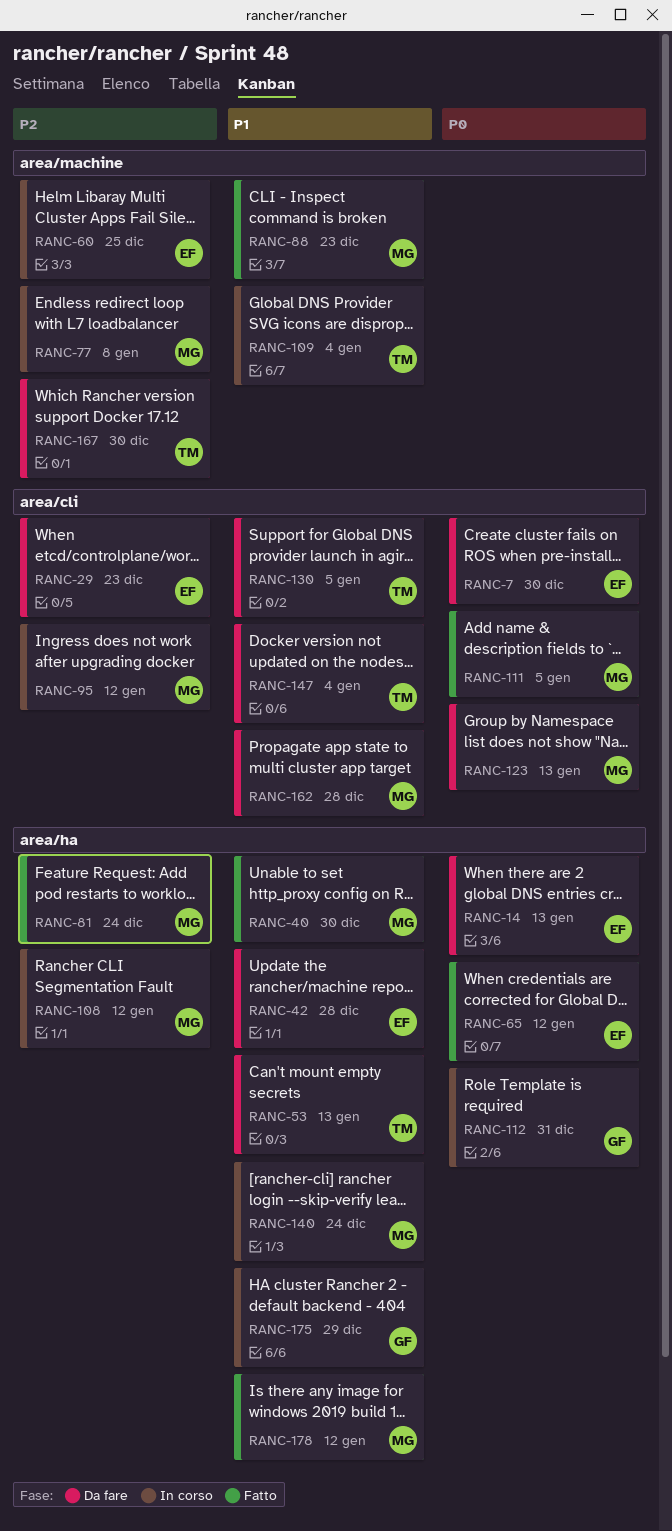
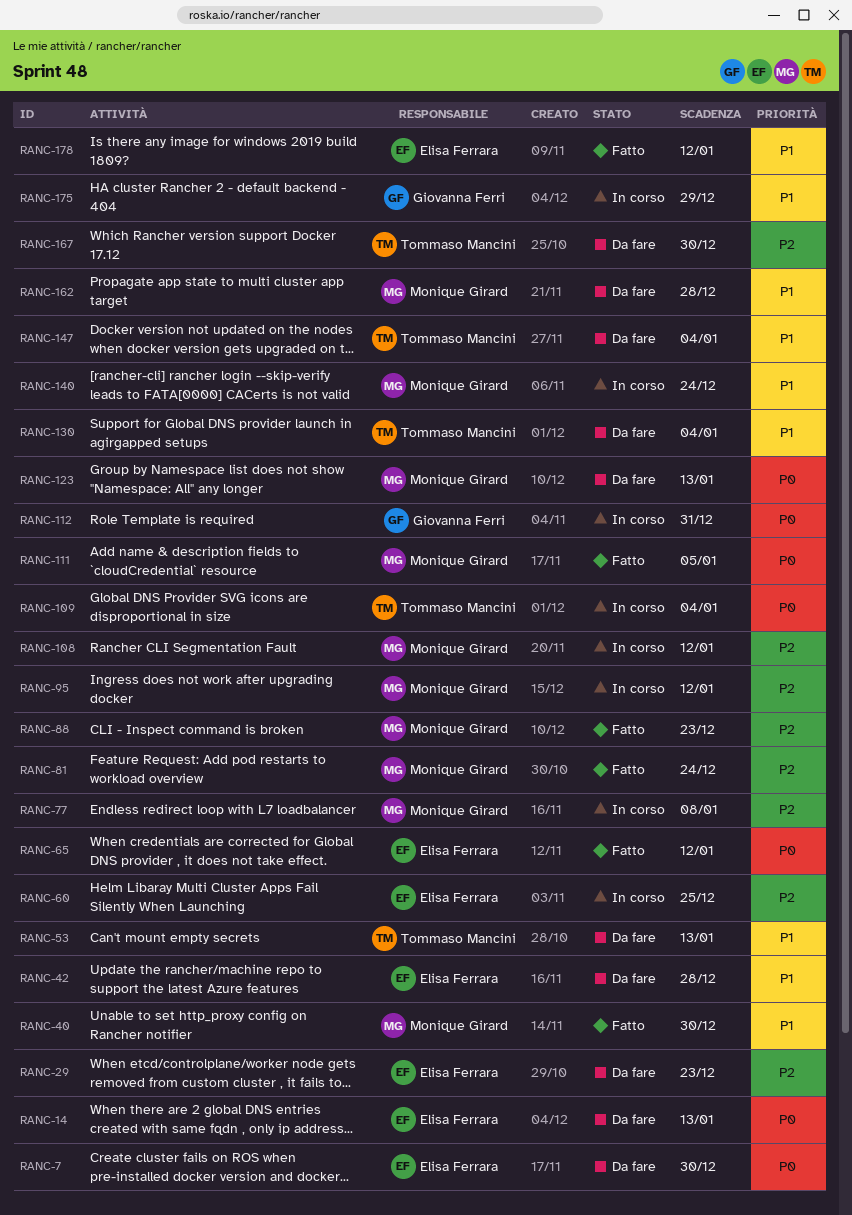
RANC-88, priority: P1 -> P2
RANC-109, priority: P1 -> P0
RANC-130, due: Jan 5 -> Jan 4
RANC-178, owner: Monique Girard -> Elisa Ferrara

